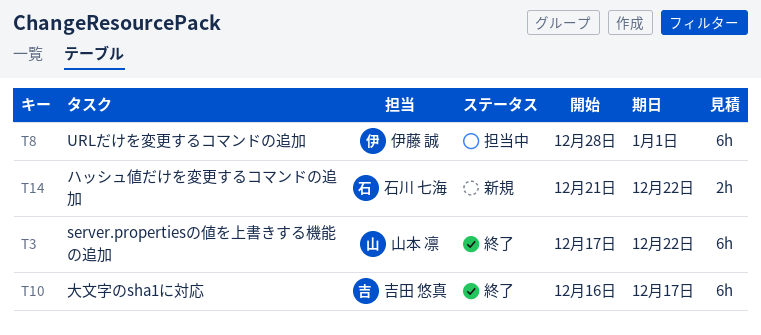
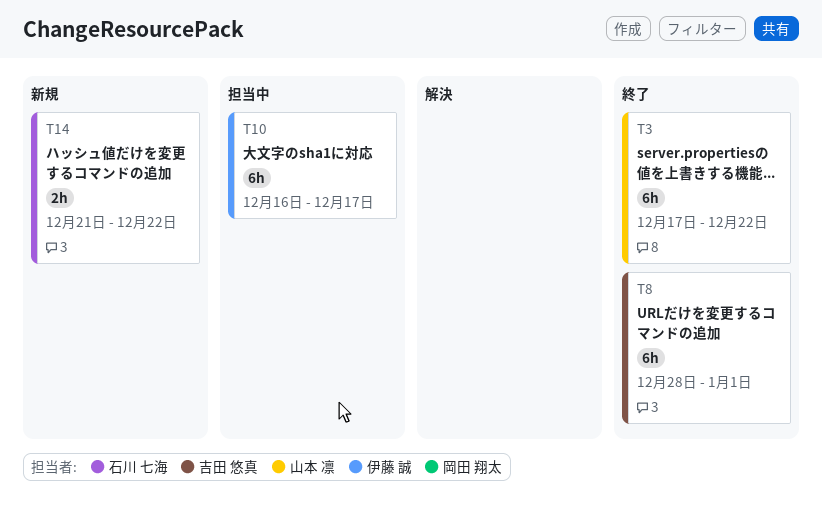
T8, status: 担当中 -> 終了
T8, owner: 伊藤 誠 -> 吉田 悠真
T10, status: 終了 -> 担当中
T10, owner: 吉田 悠真 -> 伊藤 誠

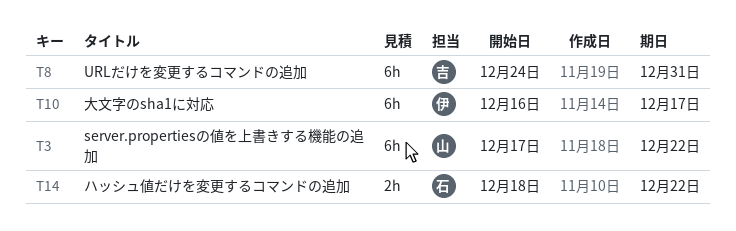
T8, start: Dec 28 -> Dec 24
T8, due: Jan 1 -> Dec 31
T14, start: Dec 21 -> Dec 18

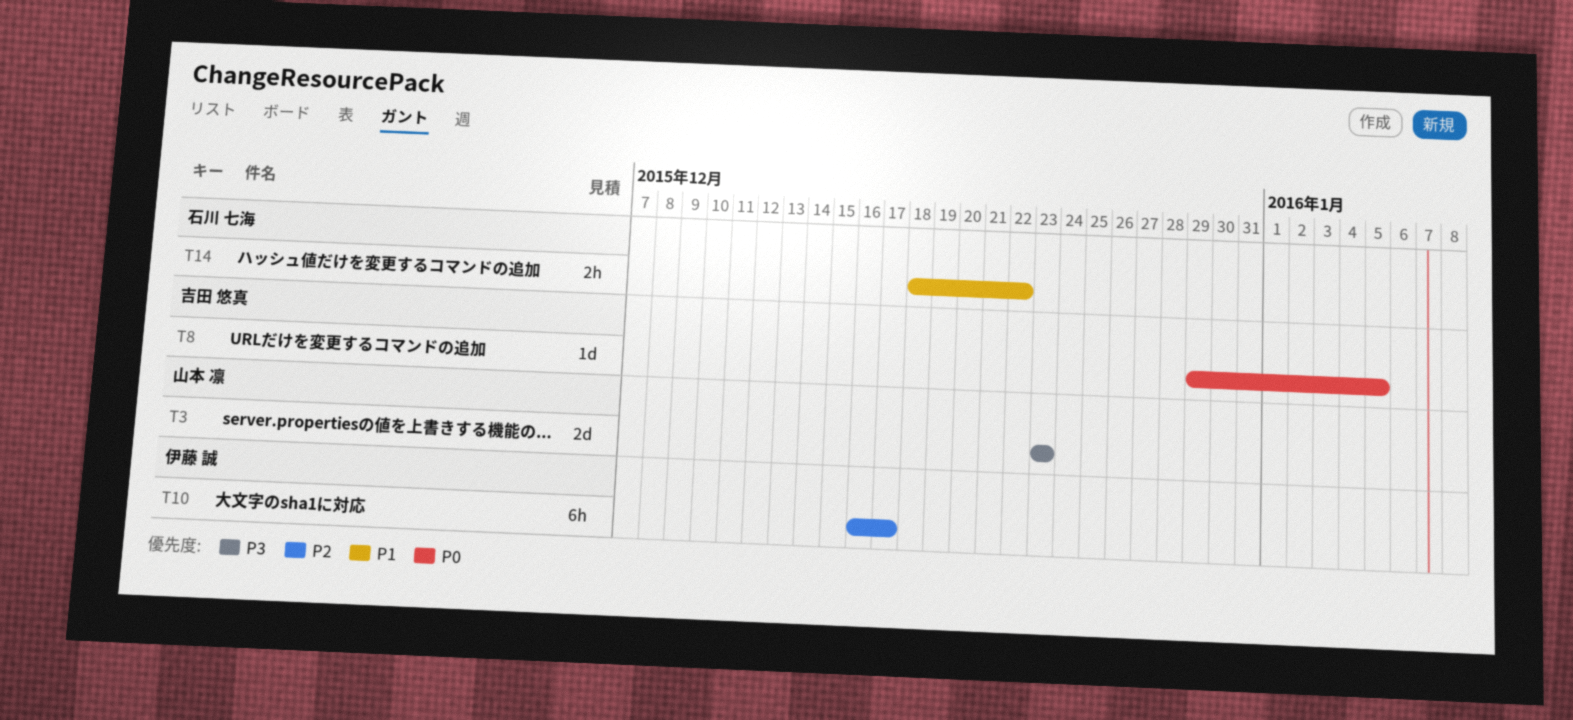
T3, estimate: 6h -> 2d
T3, start: Dec 17 -> Dec 23
T3, due: Dec 22 -> Dec 23
T8, estimate: 6h -> 1d
T8, start: Dec 24 -> Dec 29
T8, due: Dec 31 -> Jan 5

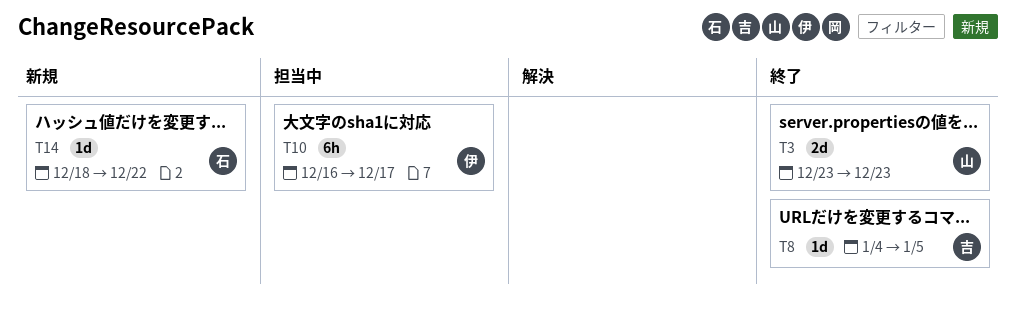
T8, start: Dec 29 -> Jan 4
T14, estimate: 2h -> 1d

